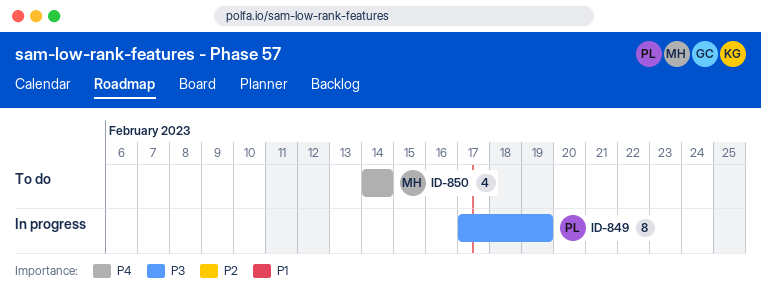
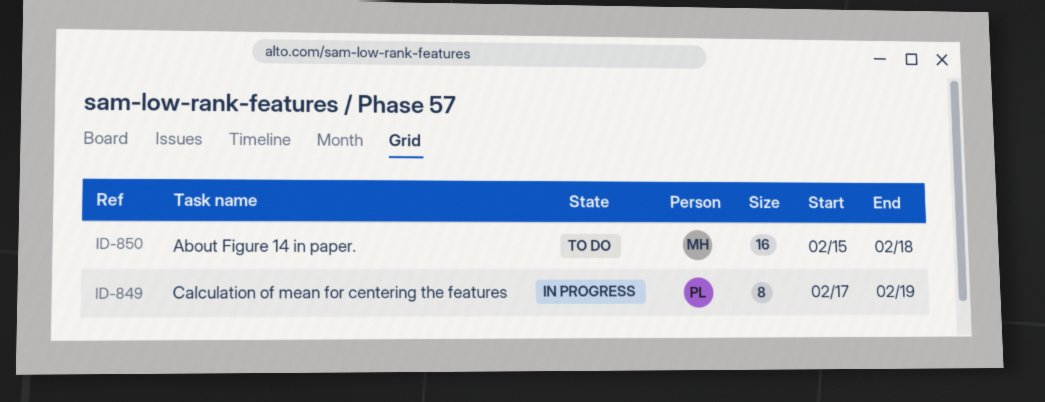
ID-850, estimate: 4 -> 16
ID-850, start: Feb 14 -> Feb 15
ID-850, due: Feb 14 -> Feb 18

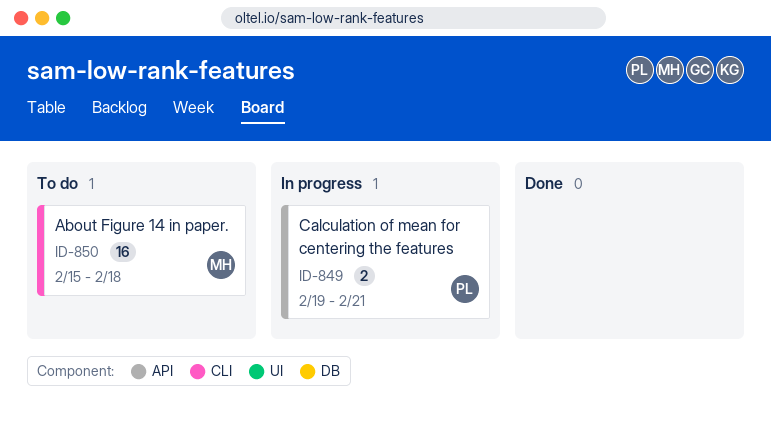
ID-849, estimate: 8 -> 2
ID-849, start: Feb 17 -> Feb 19
ID-849, due: Feb 19 -> Feb 21

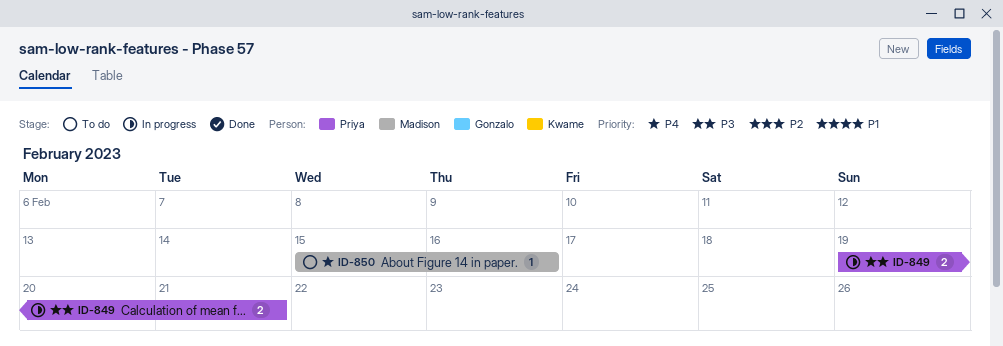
ID-850, estimate: 16 -> 1
ID-850, due: Feb 18 -> Feb 16

